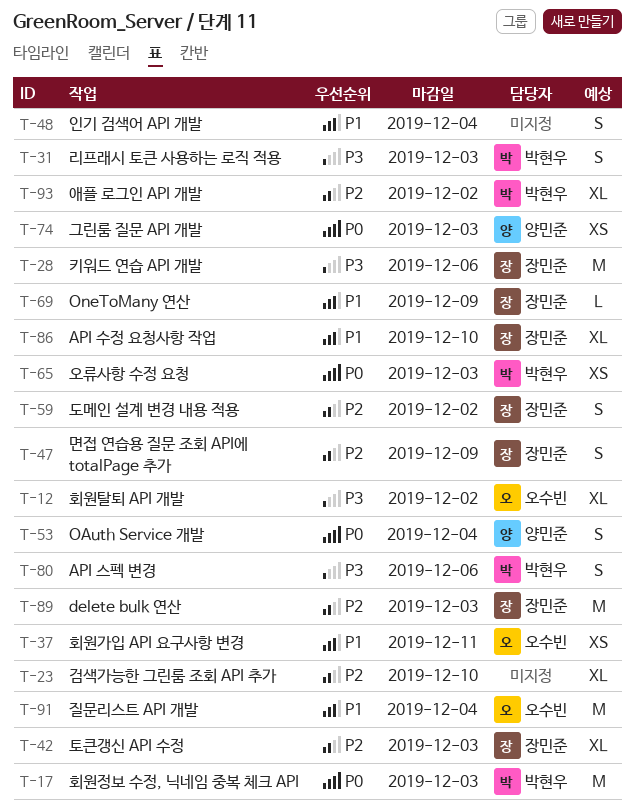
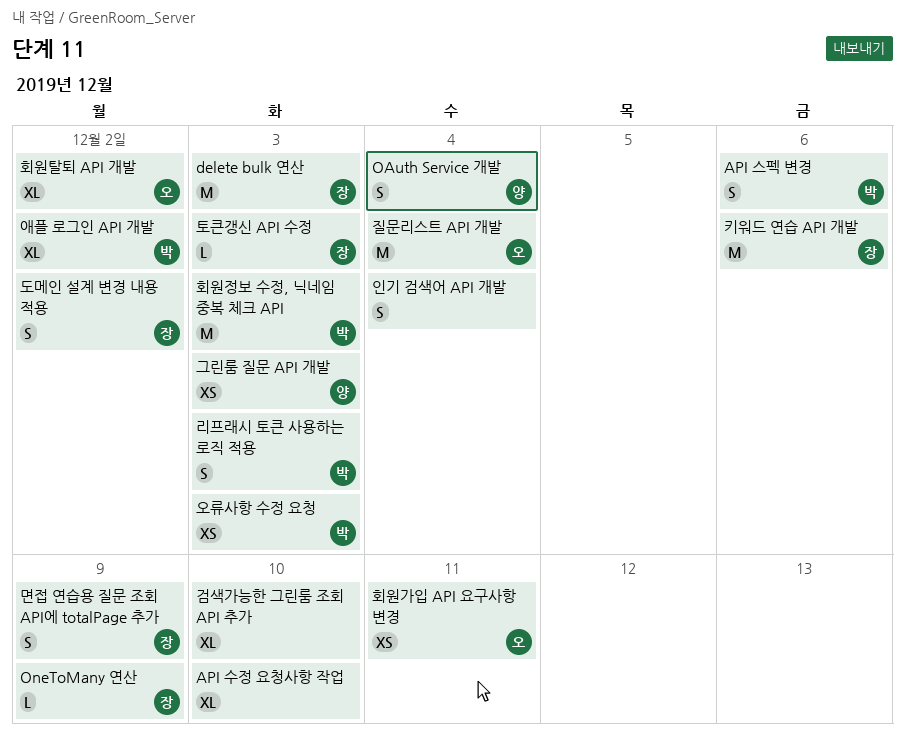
API 수정 요청사항 작업, owner: 장민준 -> none
토큰갱신 API 수정, estimate: XL -> L

